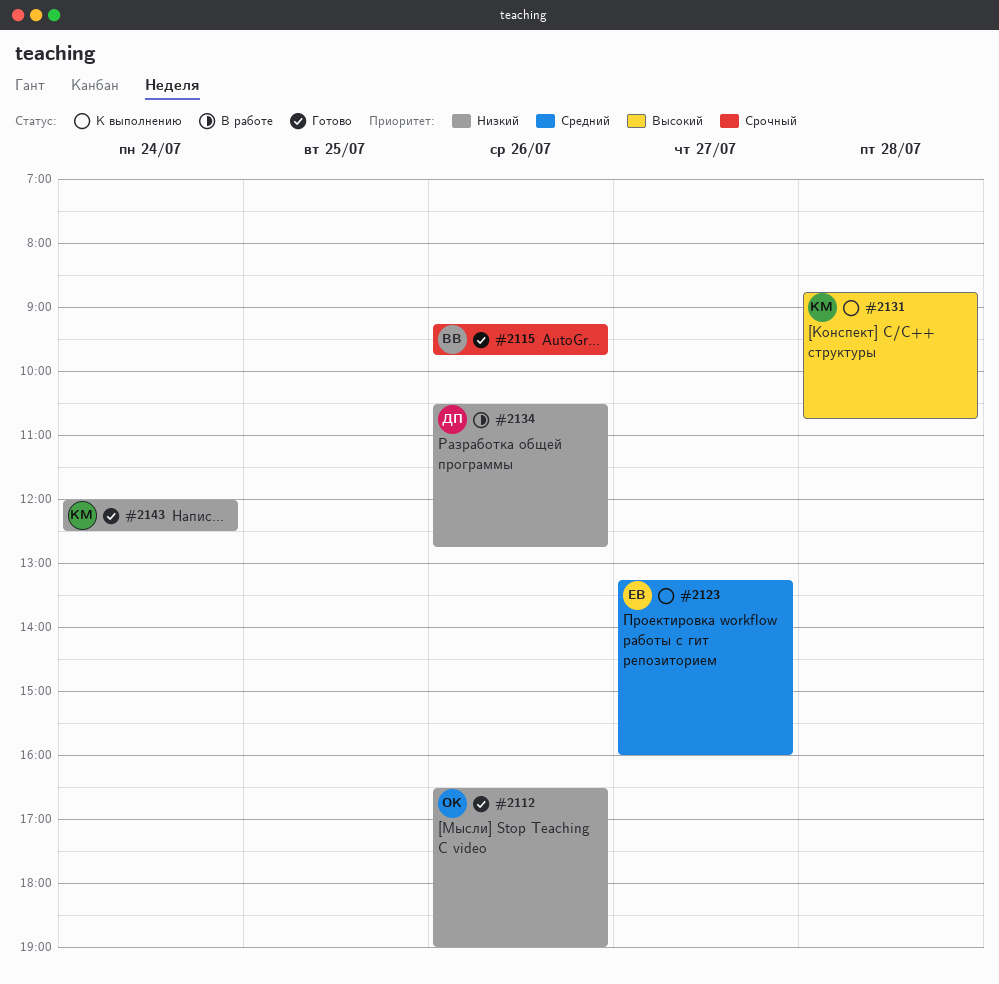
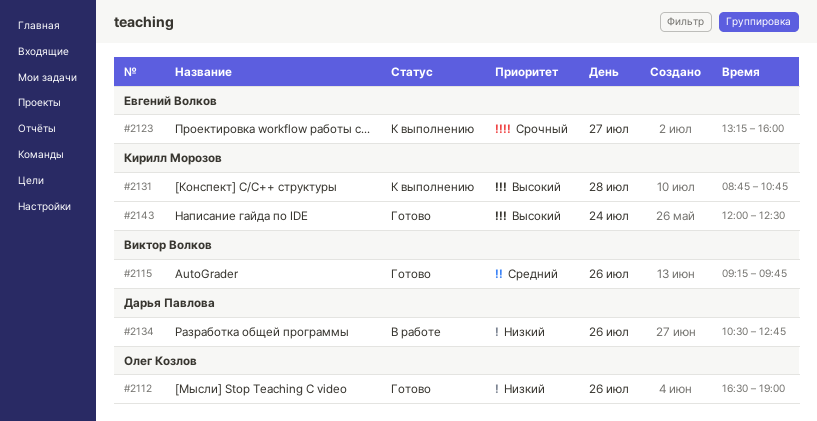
#2115, priority: Срочный -> Средний
#2123, priority: Средний -> Срочный
#2143, priority: Низкий -> Высокий

